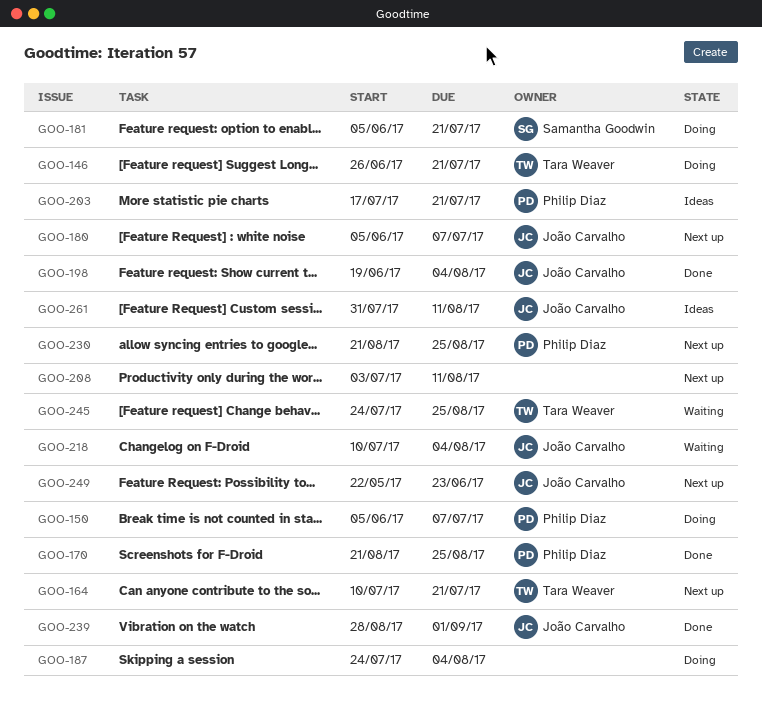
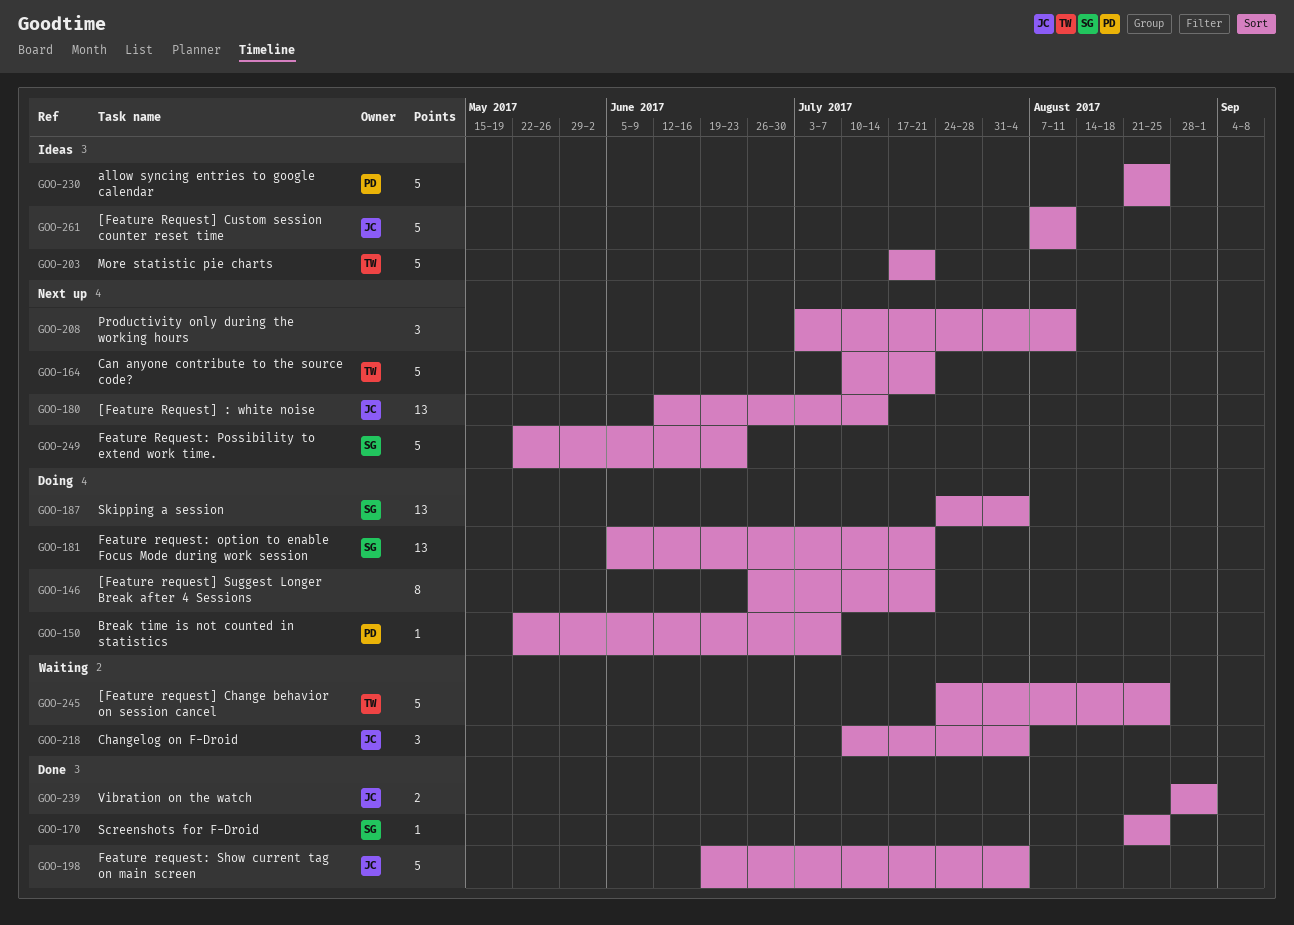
GOO-146, owner: Tara Weaver -> none
GOO-150, start: Jun 5 -> May 22
GOO-170, owner: Philip Diaz -> Samantha Goodwin
GOO-180, start: Jun 5 -> Jun 12
GOO-180, due: Jul 7 -> Jul 14
GOO-187, owner: none -> Samantha Goodwin
GOO-203, owner: Philip Diaz -> Tara Weaver
GOO-230, status: Next up -> Ideas
GOO-249, owner: João Carvalho -> Samantha Goodwin
GOO-261, start: Jul 31 -> Aug 7

